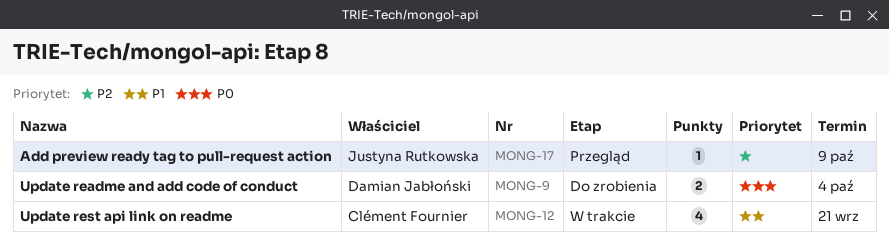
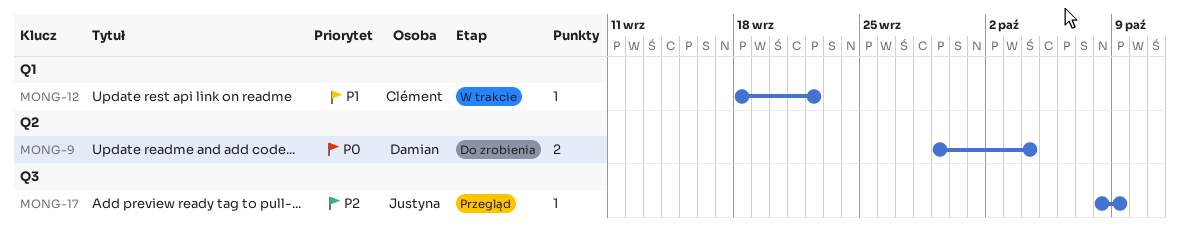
MONG-12, estimate: 4 -> 1
MONG-12, due: Sep 21 -> Sep 22

